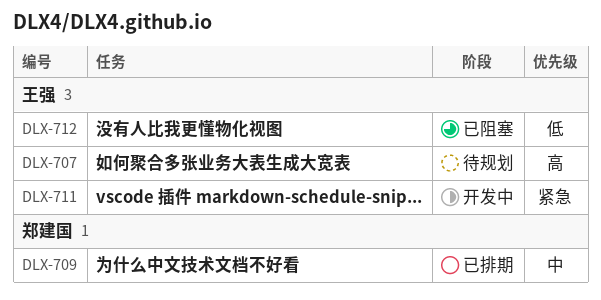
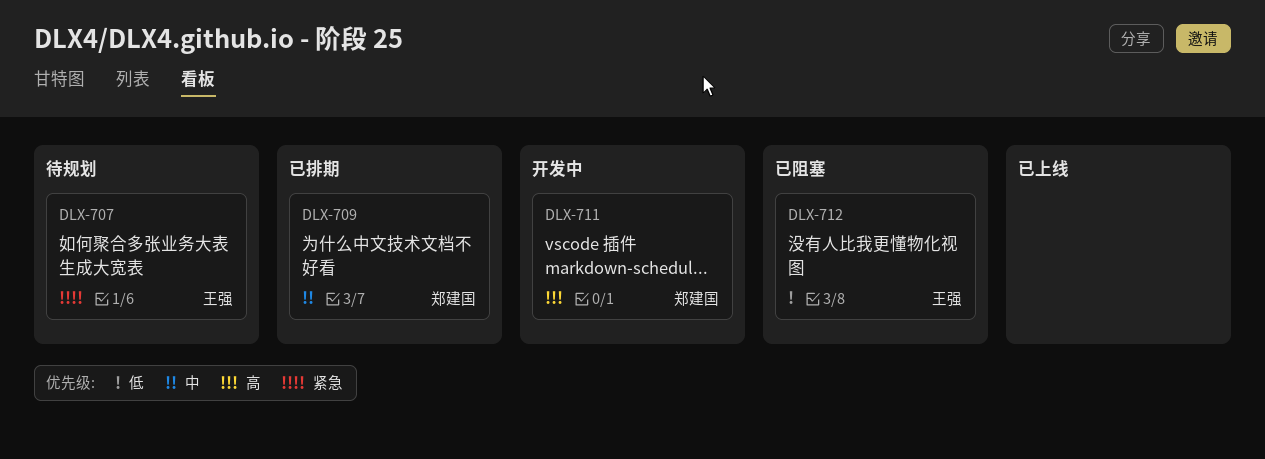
DLX-707, priority: 高 -> 紧急
DLX-711, owner: 王强 -> 郑建国
DLX-711, priority: 紧急 -> 高

